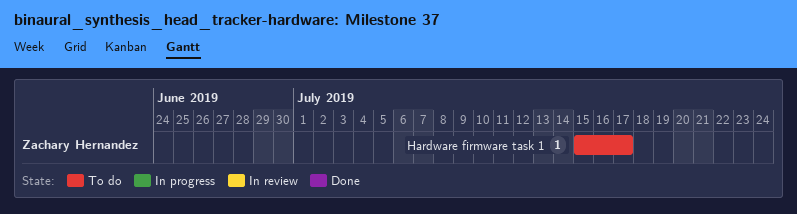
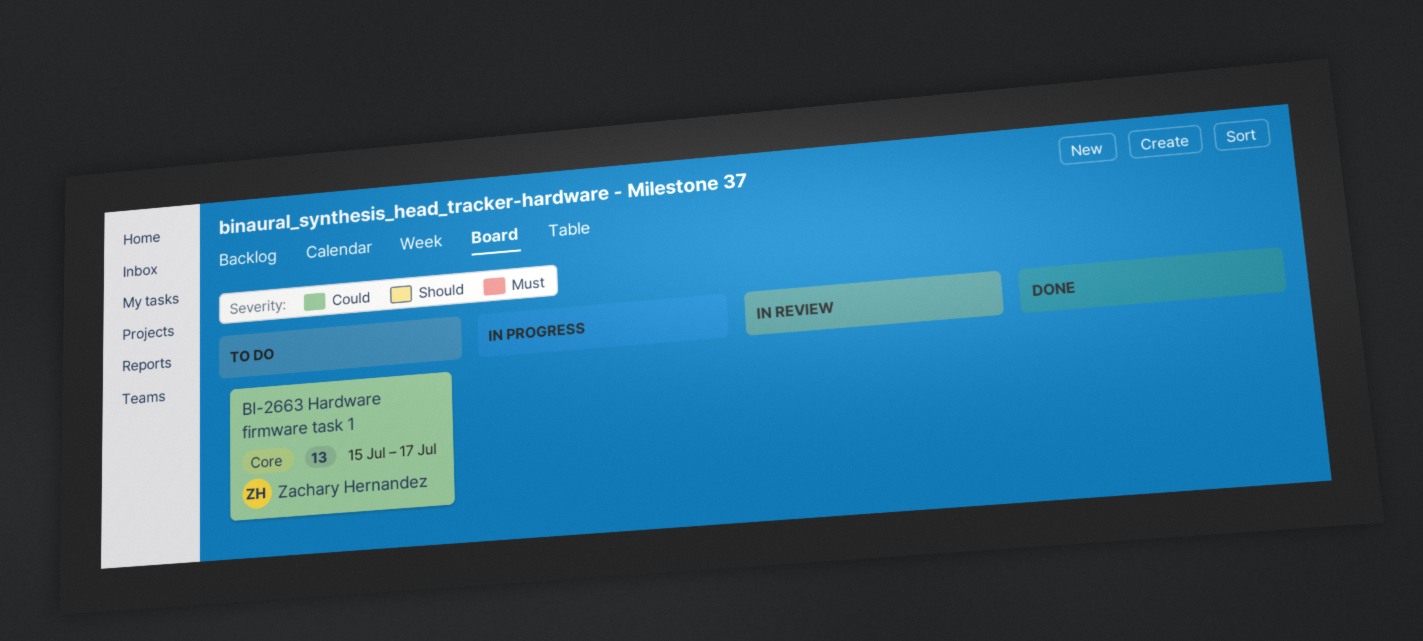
Hardware firmware task 1, estimate: 1 -> 13

